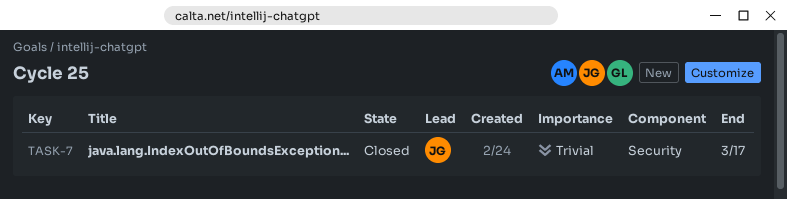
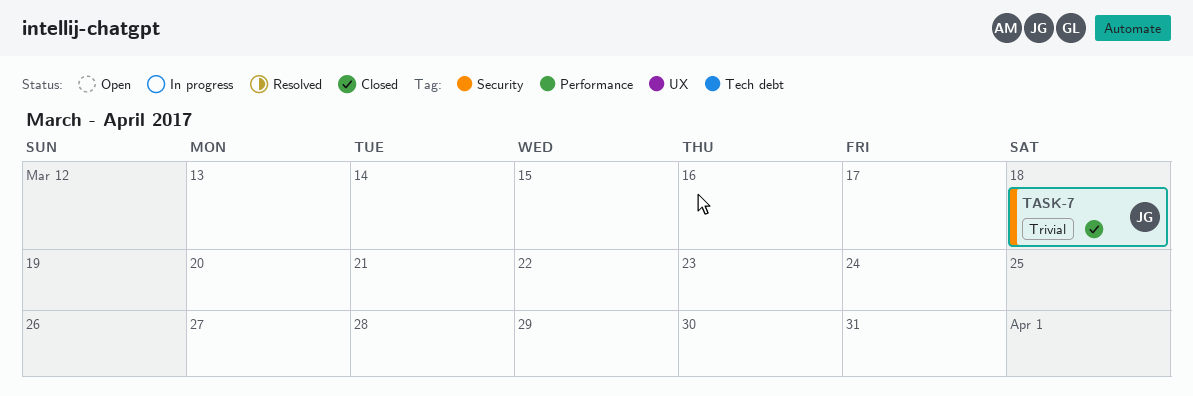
TASK-7, due: Mar 17 -> Mar 18

